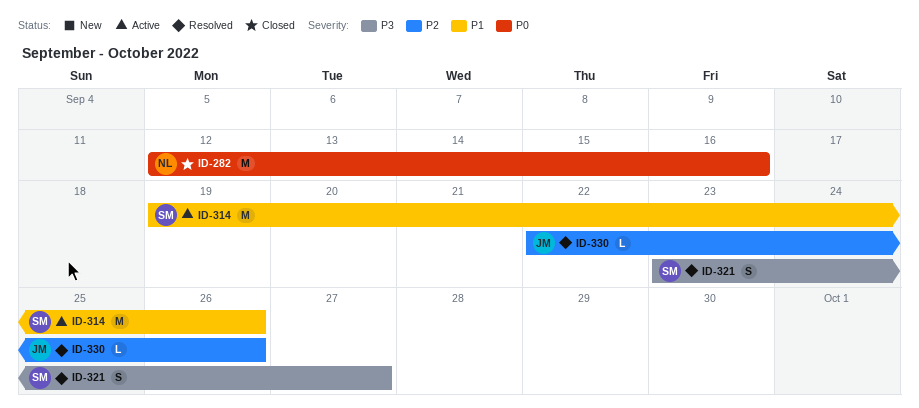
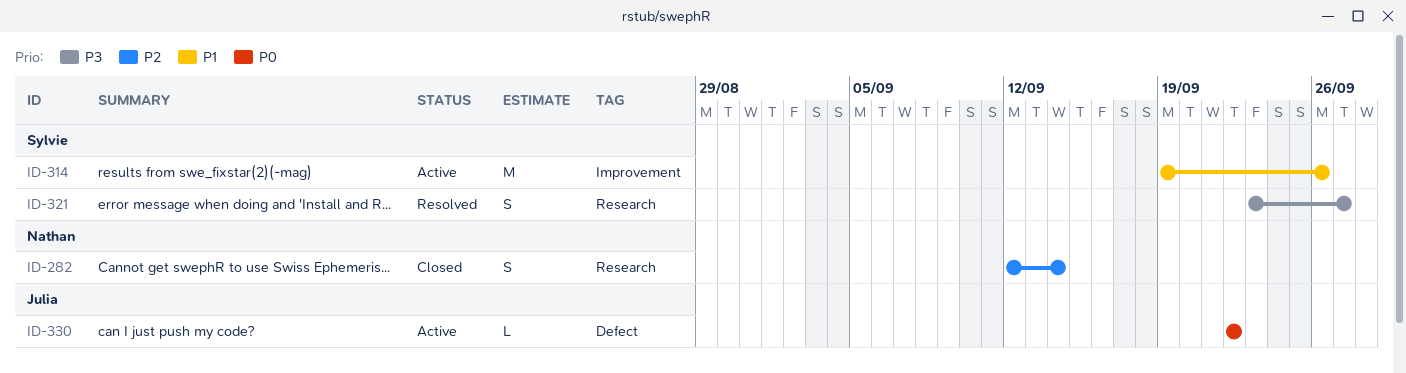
ID-282, priority: P0 -> P2
ID-282, estimate: M -> S
ID-282, due: Sep 16 -> Sep 14
ID-330, status: Resolved -> Active
ID-330, priority: P2 -> P0
ID-330, due: Sep 26 -> Sep 22

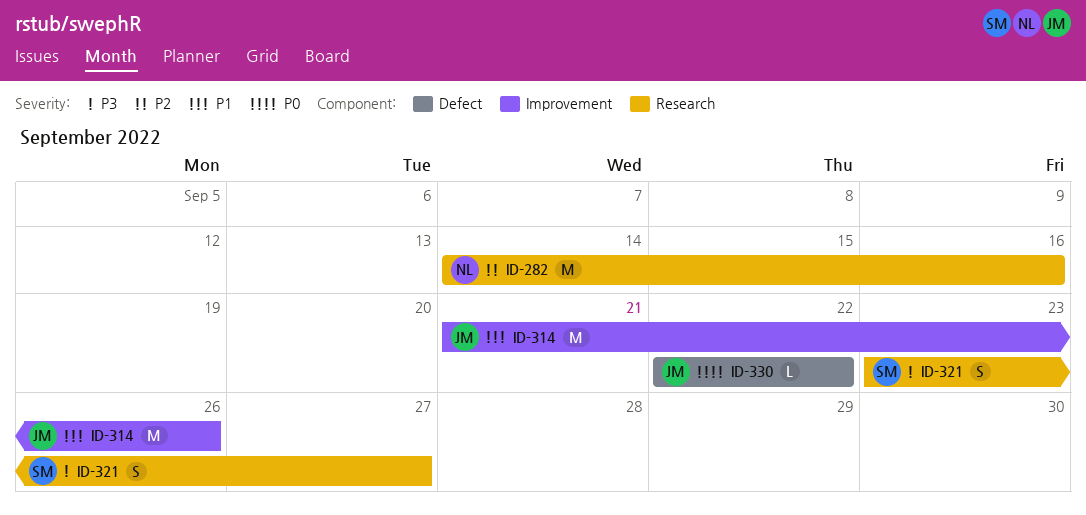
ID-282, estimate: S -> M
ID-282, start: Sep 12 -> Sep 14
ID-282, due: Sep 14 -> Sep 16
ID-314, owner: Sylvie -> Julia
ID-314, start: Sep 19 -> Sep 21

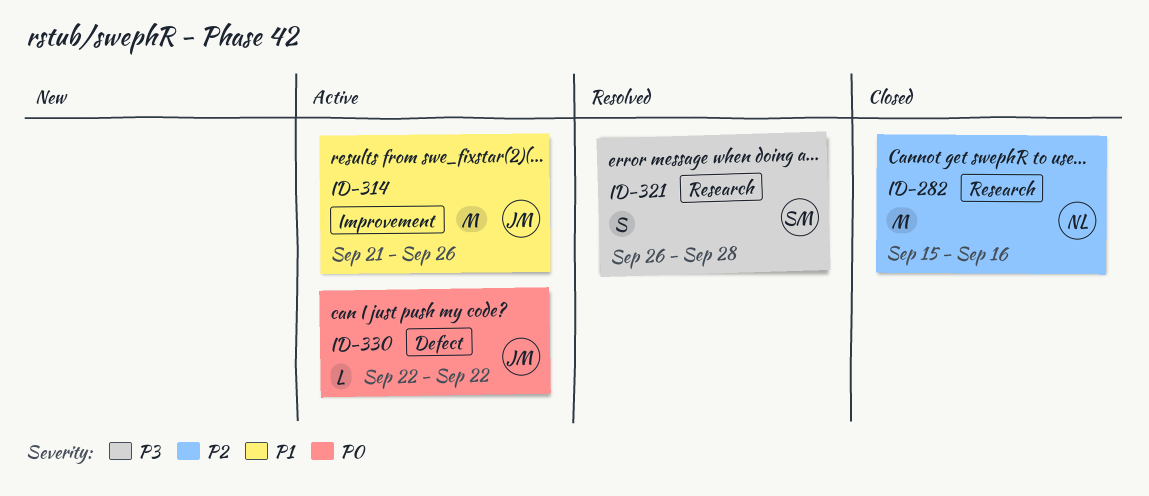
ID-282, start: Sep 14 -> Sep 15
ID-321, start: Sep 23 -> Sep 26
ID-321, due: Sep 27 -> Sep 28

